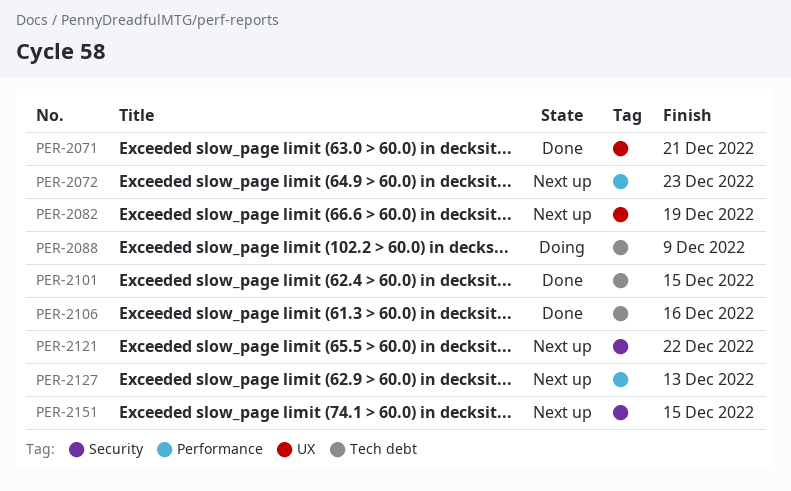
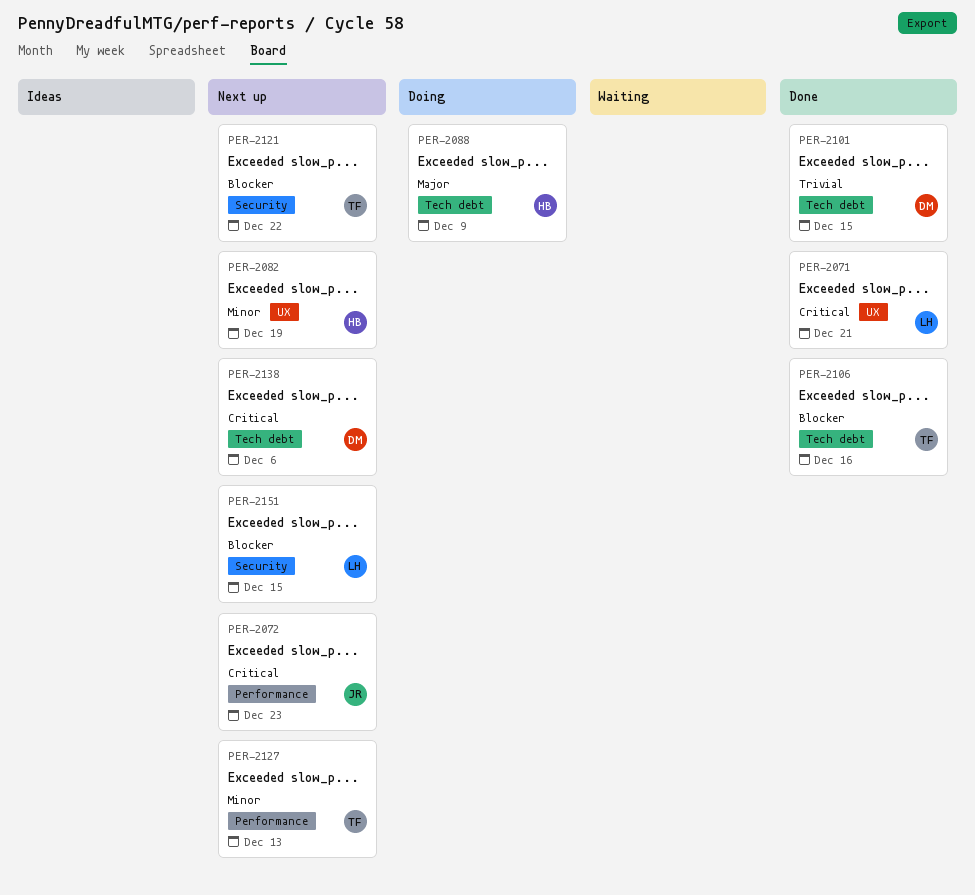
PER-2138: none -> present

